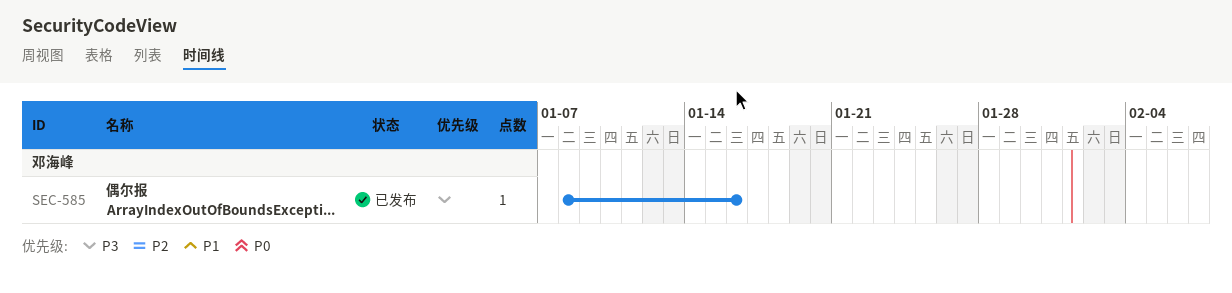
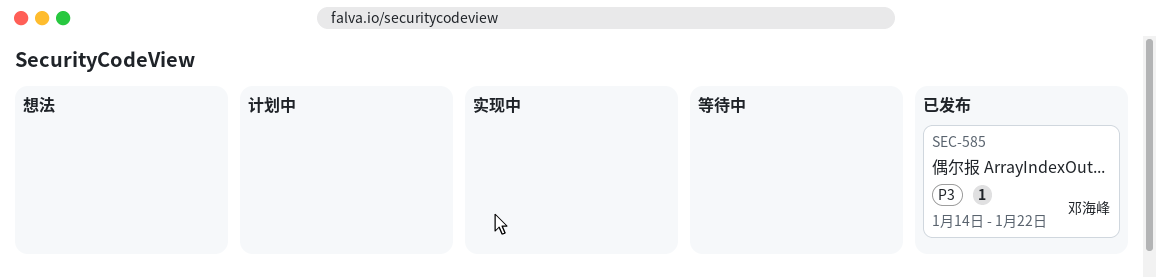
SEC-585, start: Jan 8 -> Jan 14
SEC-585, due: Jan 16 -> Jan 22

